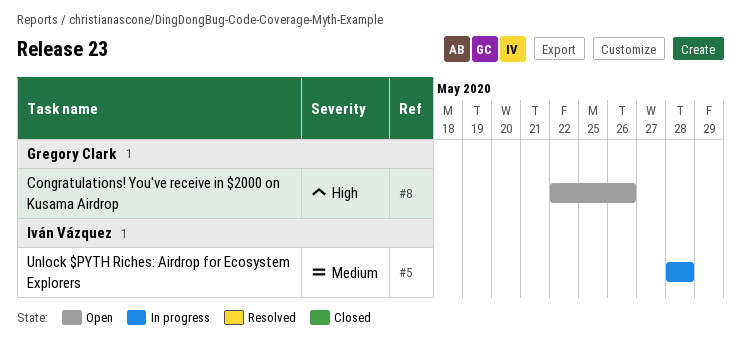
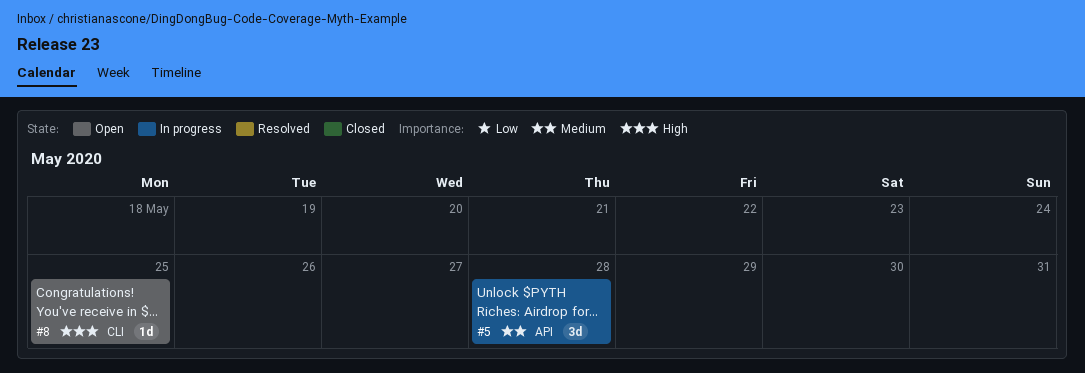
#8, due: May 26 -> May 25

